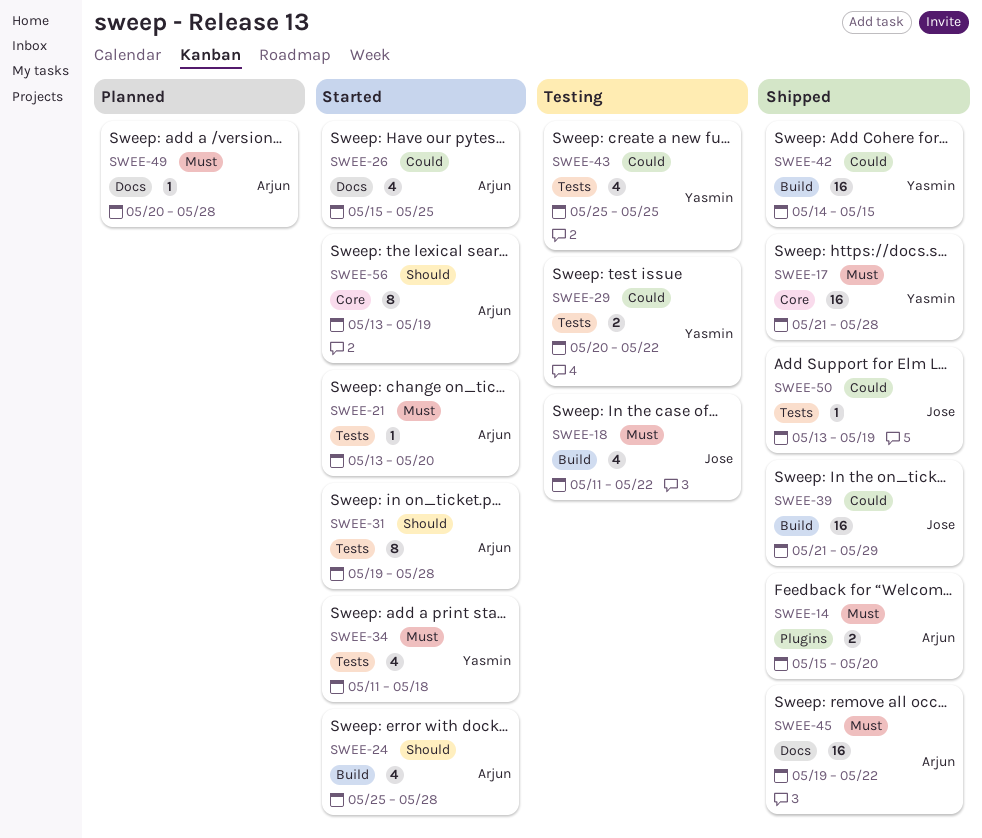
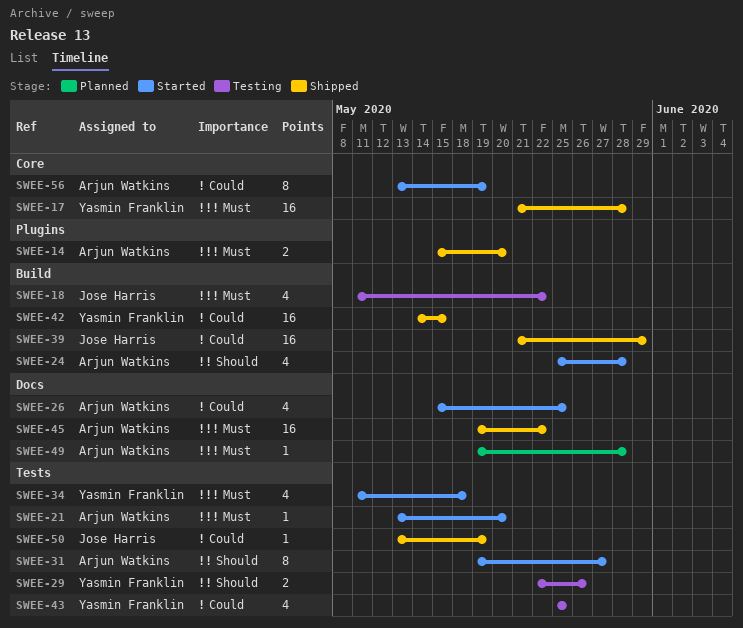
SWEE-29, priority: Could -> Should
SWEE-29, start: May 20 -> May 22
SWEE-29, due: May 22 -> May 26
SWEE-31, due: May 28 -> May 27
SWEE-49, start: May 20 -> May 19
SWEE-56, priority: Should -> Could

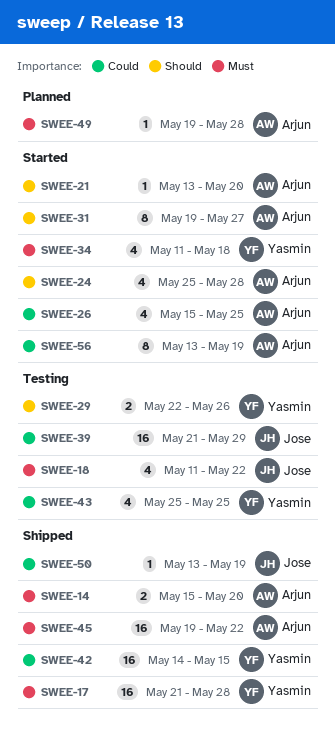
SWEE-21, priority: Must -> Should
SWEE-39, status: Shipped -> Testing

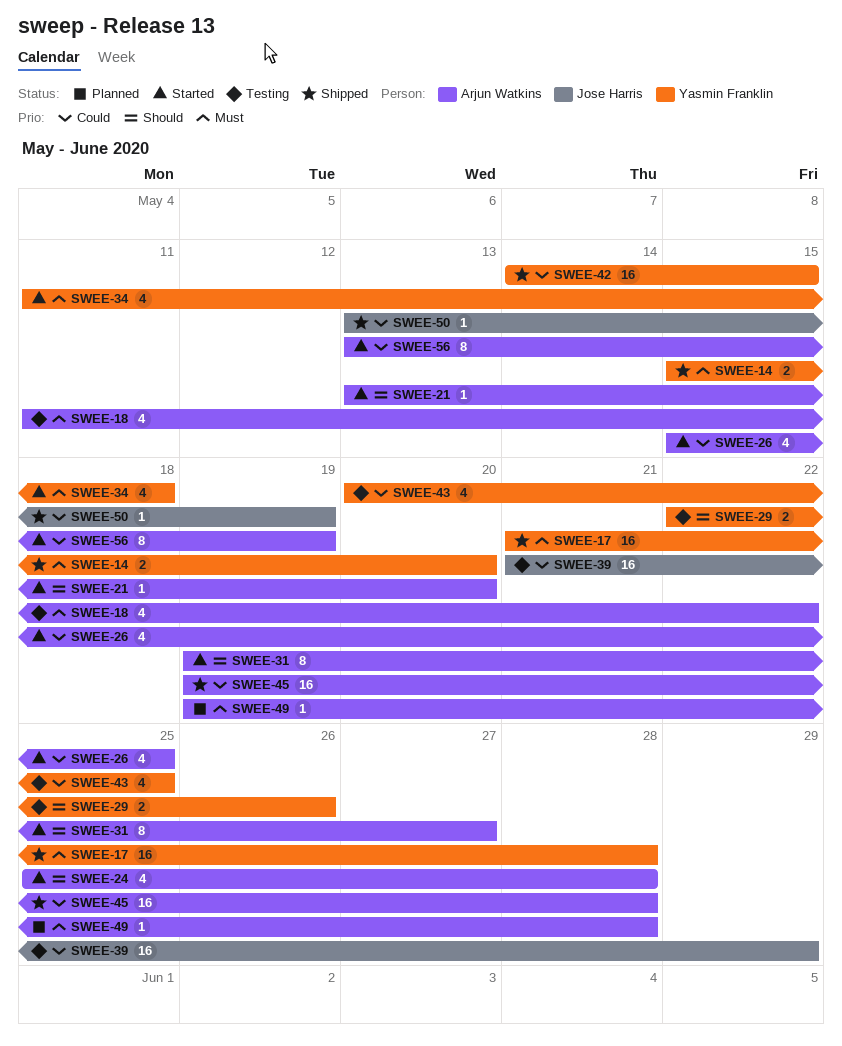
SWEE-14, owner: Arjun Watkins -> Yasmin Franklin
SWEE-18, owner: Jose Harris -> Arjun Watkins
SWEE-43, start: May 25 -> May 20
SWEE-45, priority: Must -> Could
SWEE-45, due: May 22 -> May 28

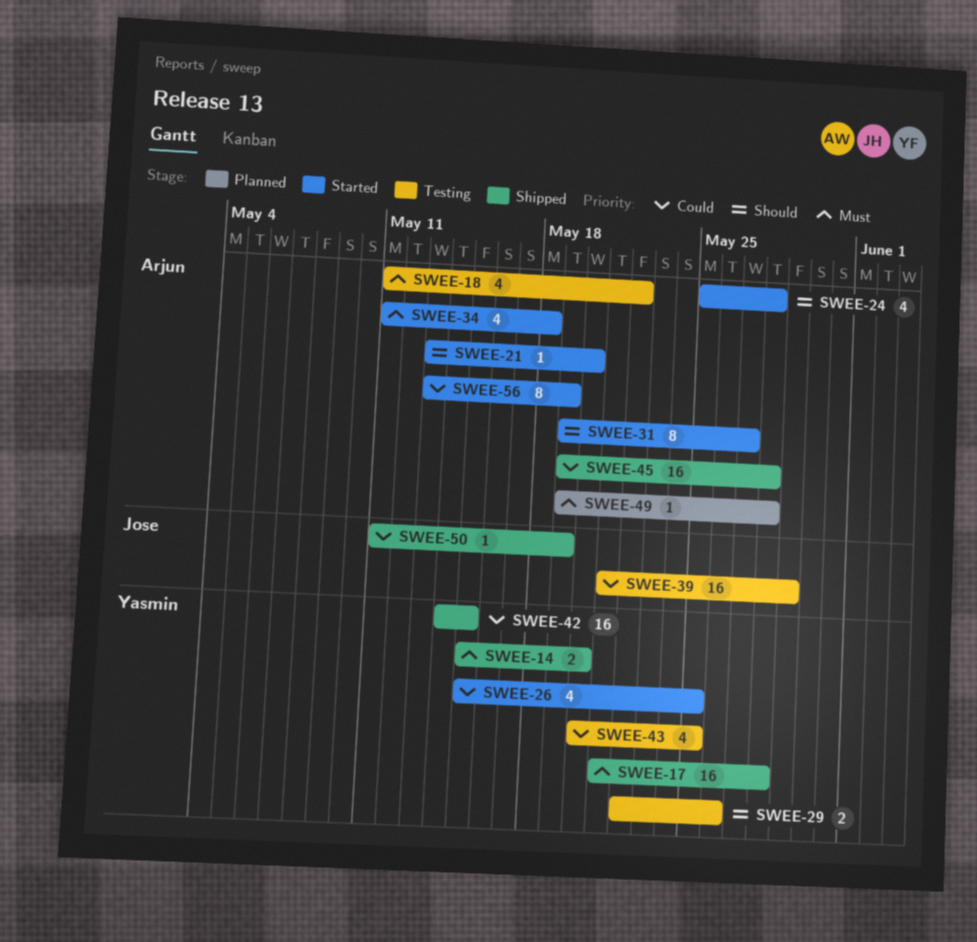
SWEE-26, owner: Arjun Watkins -> Yasmin Franklin
SWEE-34, owner: Yasmin Franklin -> Arjun Watkins
SWEE-50, start: May 13 -> May 11

